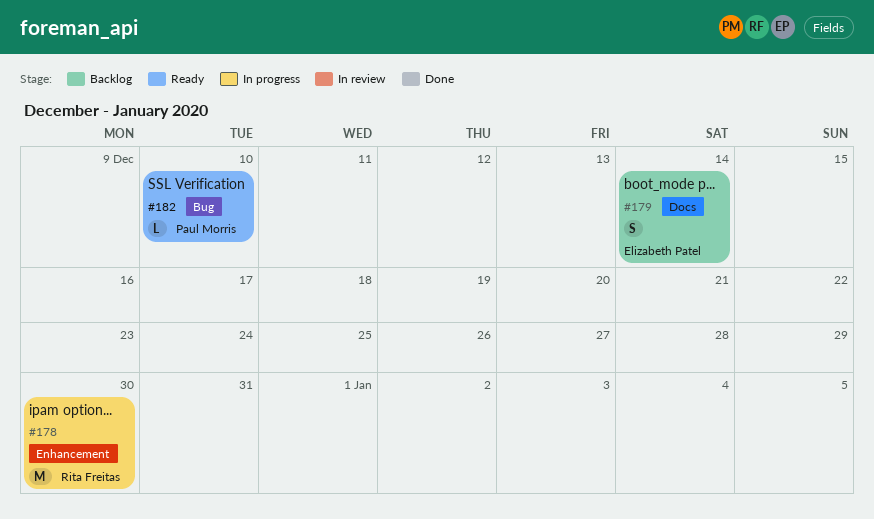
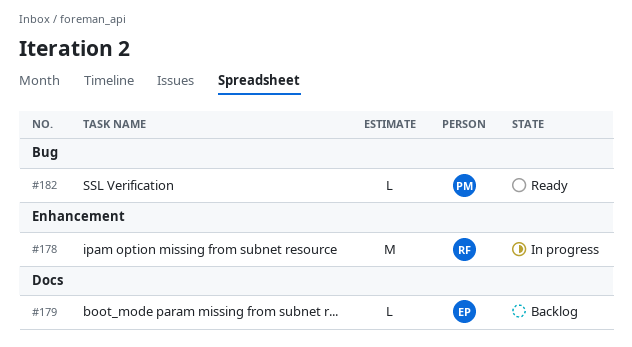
#179, estimate: S -> L

